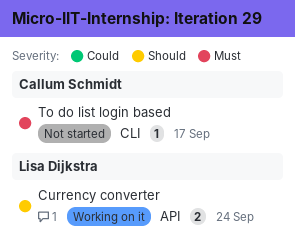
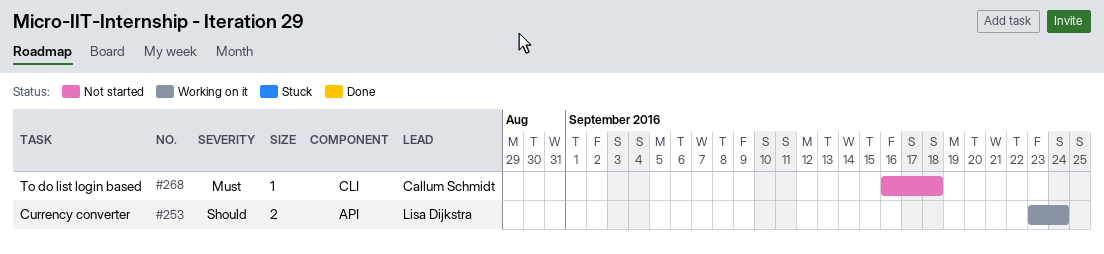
To do list login based, due: Sep 17 -> Sep 18

